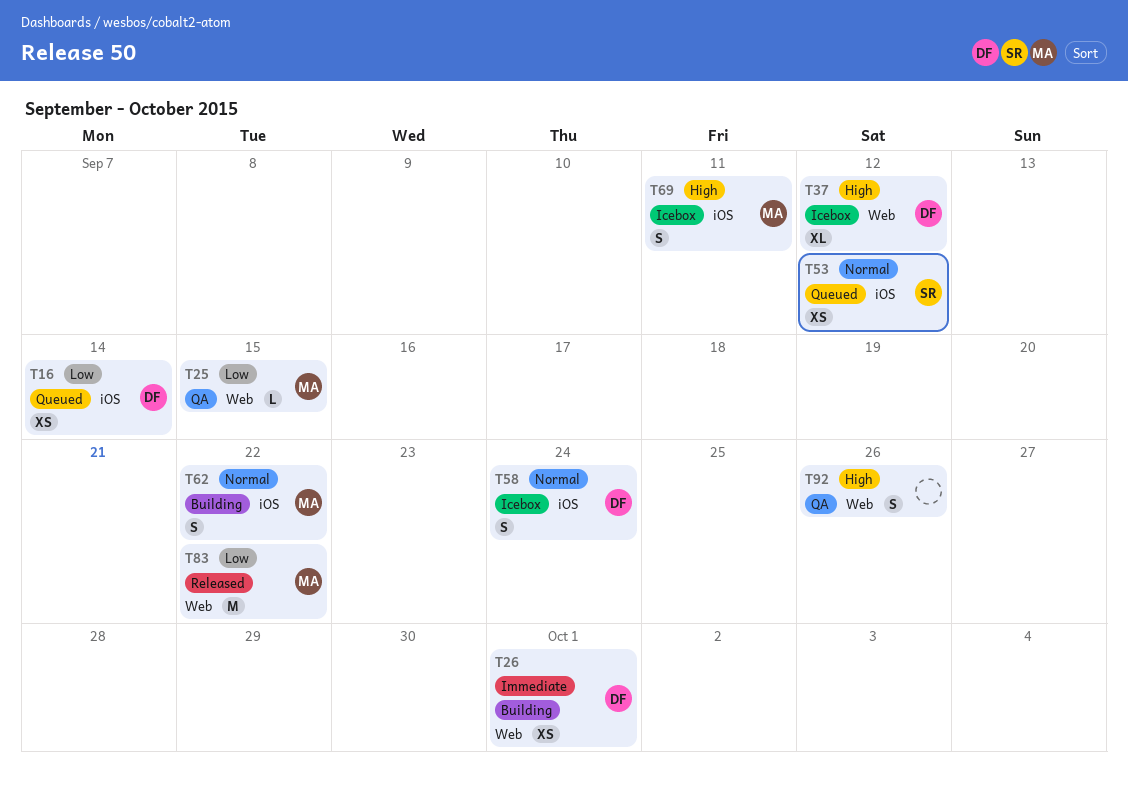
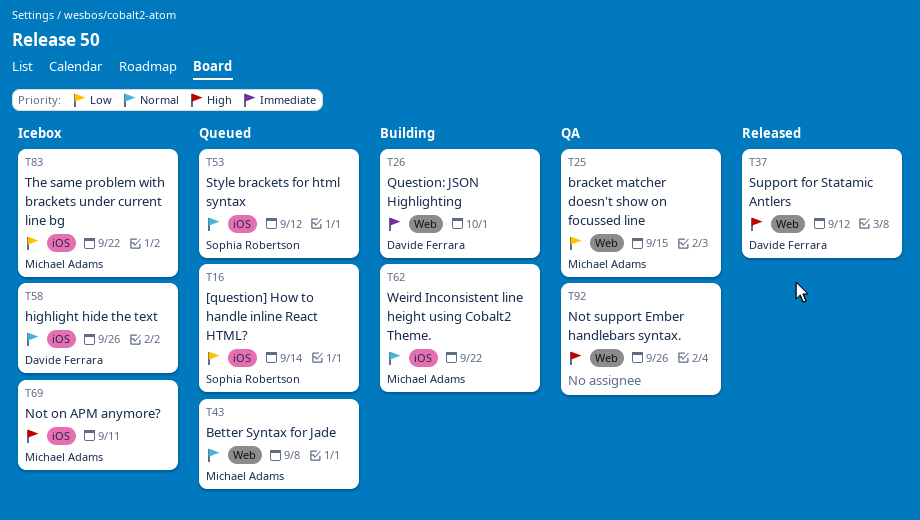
T16, owner: Davide Ferrara -> Sophia Robertson
T37, status: Icebox -> Released
T43: none -> present
T58, due: Sep 24 -> Sep 26
T83, status: Released -> Icebox
T83, label: Web -> iOS

